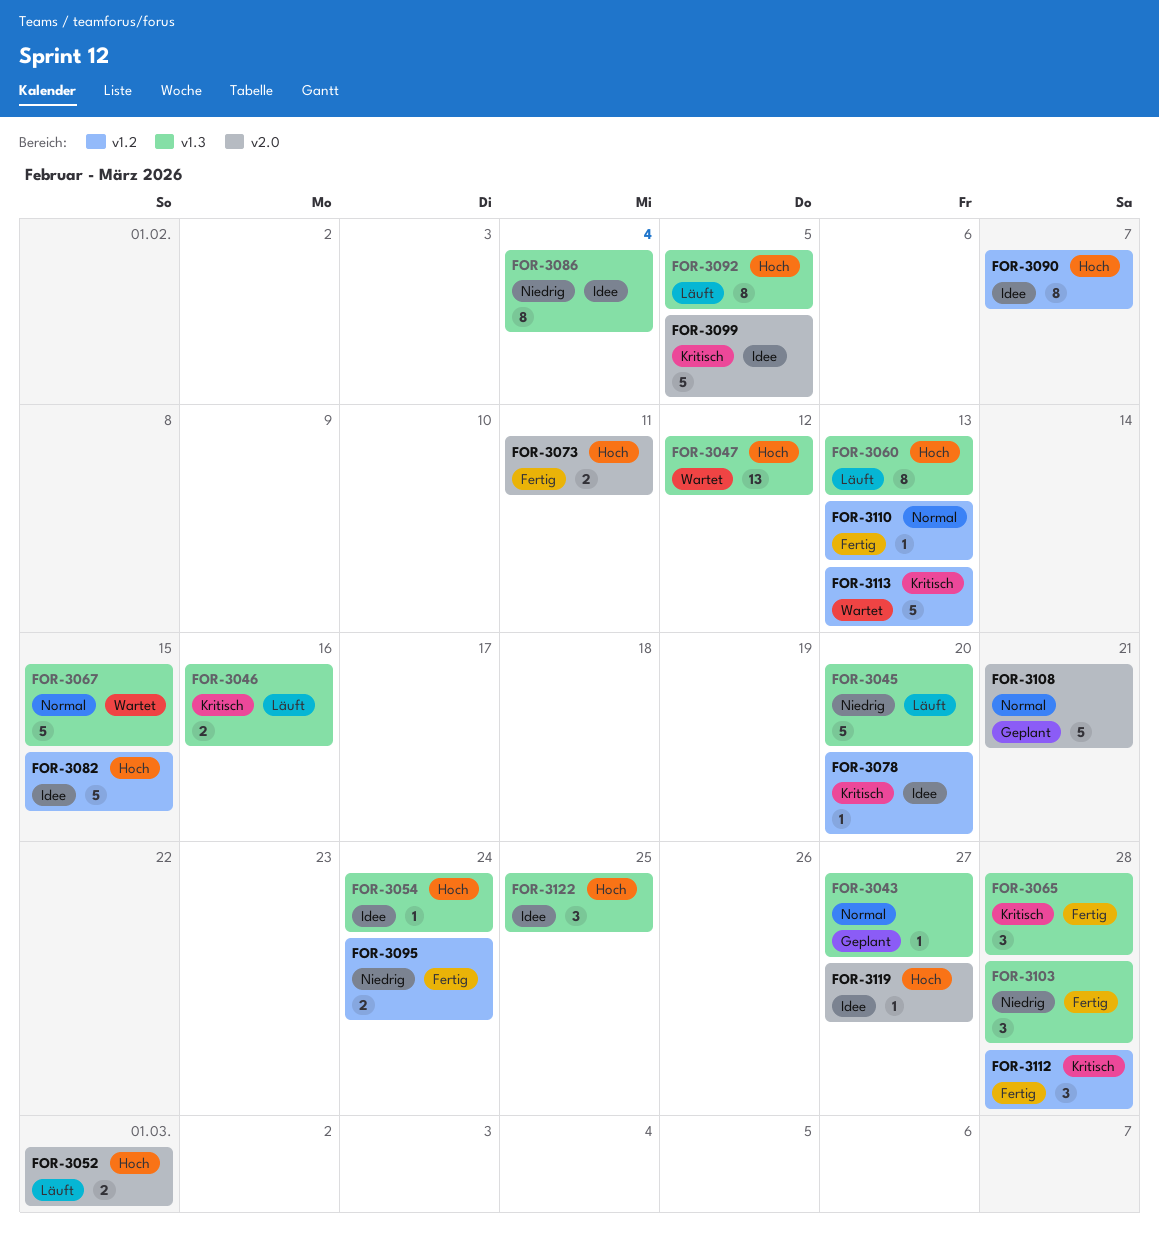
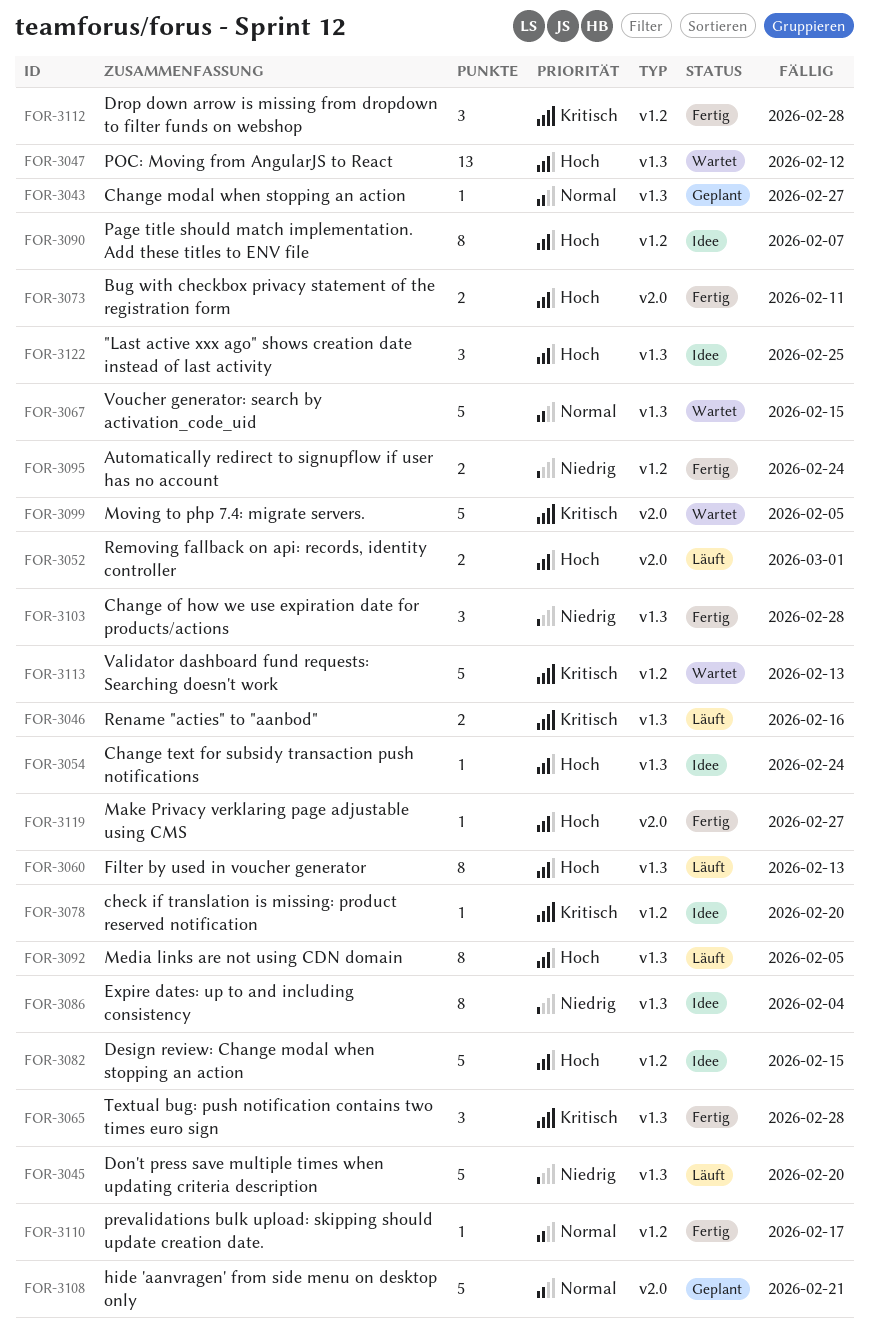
FOR-3099, status: Idee -> Wartet
FOR-3110, due: Feb 13 -> Feb 17
FOR-3119, status: Idee -> Fertig

